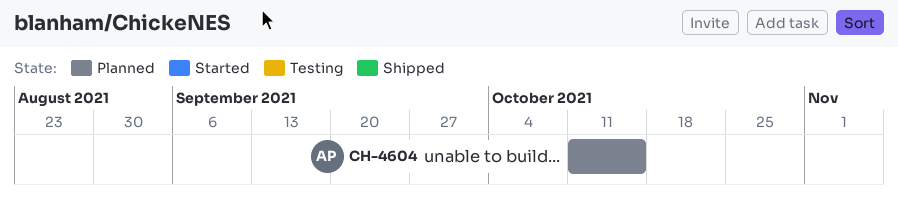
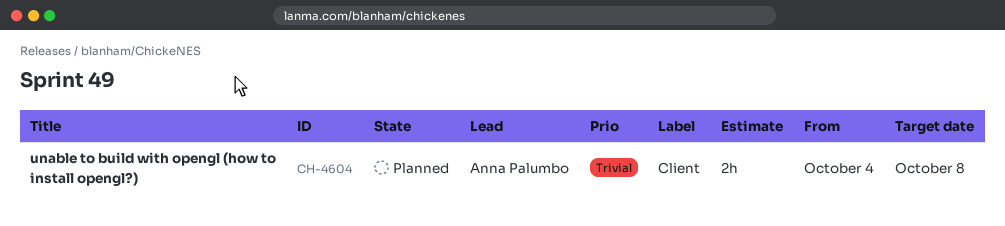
CH-4604, start: Oct 11 -> Oct 4
CH-4604, due: Oct 15 -> Oct 8

